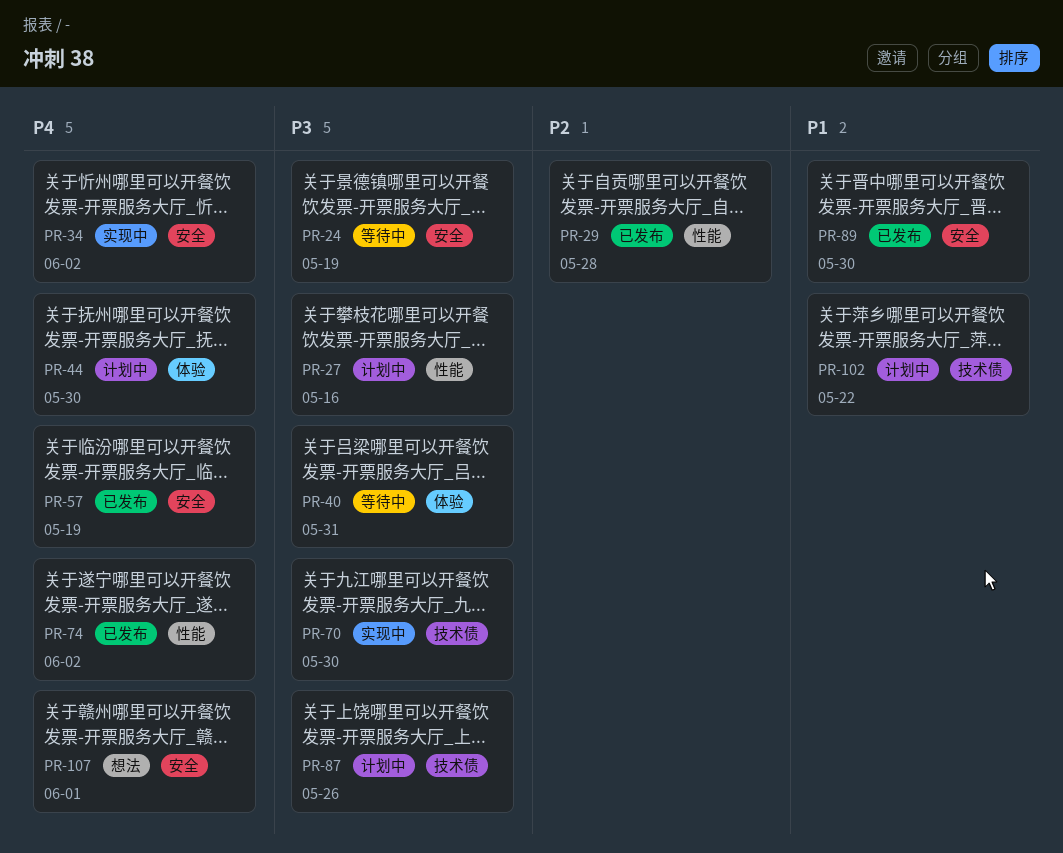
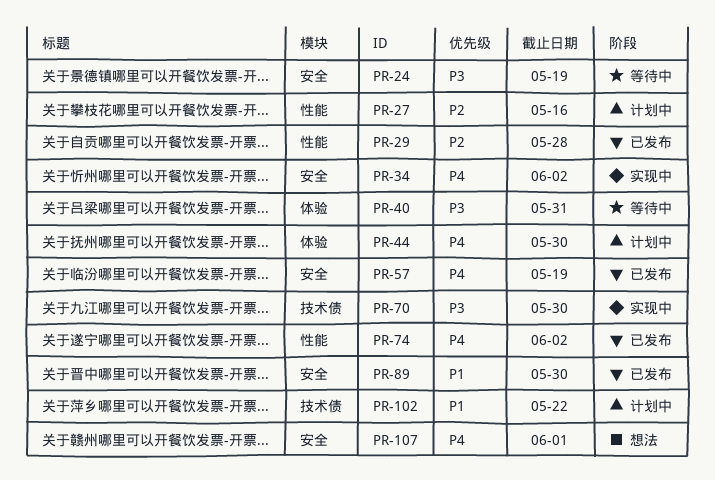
PR-27, priority: P3 -> P2
PR-87: present -> none

